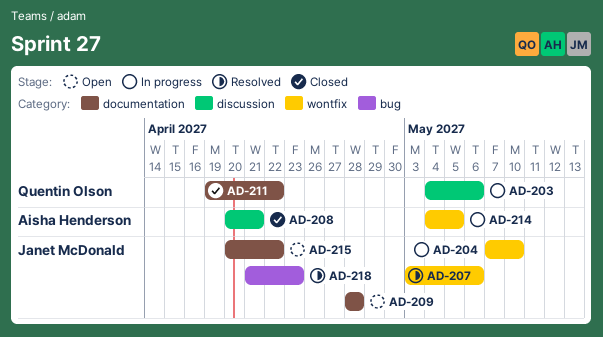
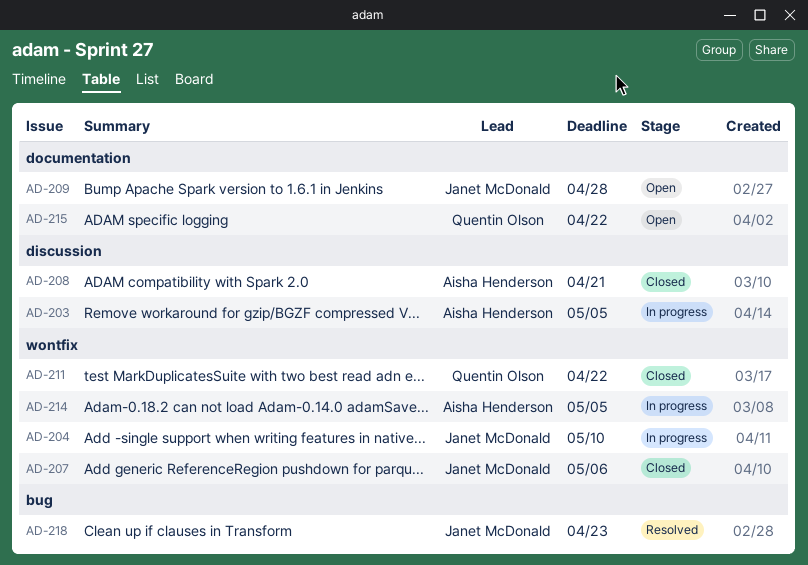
AD-203, owner: Quentin Olson -> Aisha Henderson
AD-203, due: May 6 -> May 5
AD-207, status: Resolved -> Closed
AD-211, label: documentation -> wontfix
AD-215, owner: Janet McDonald -> Quentin Olson

